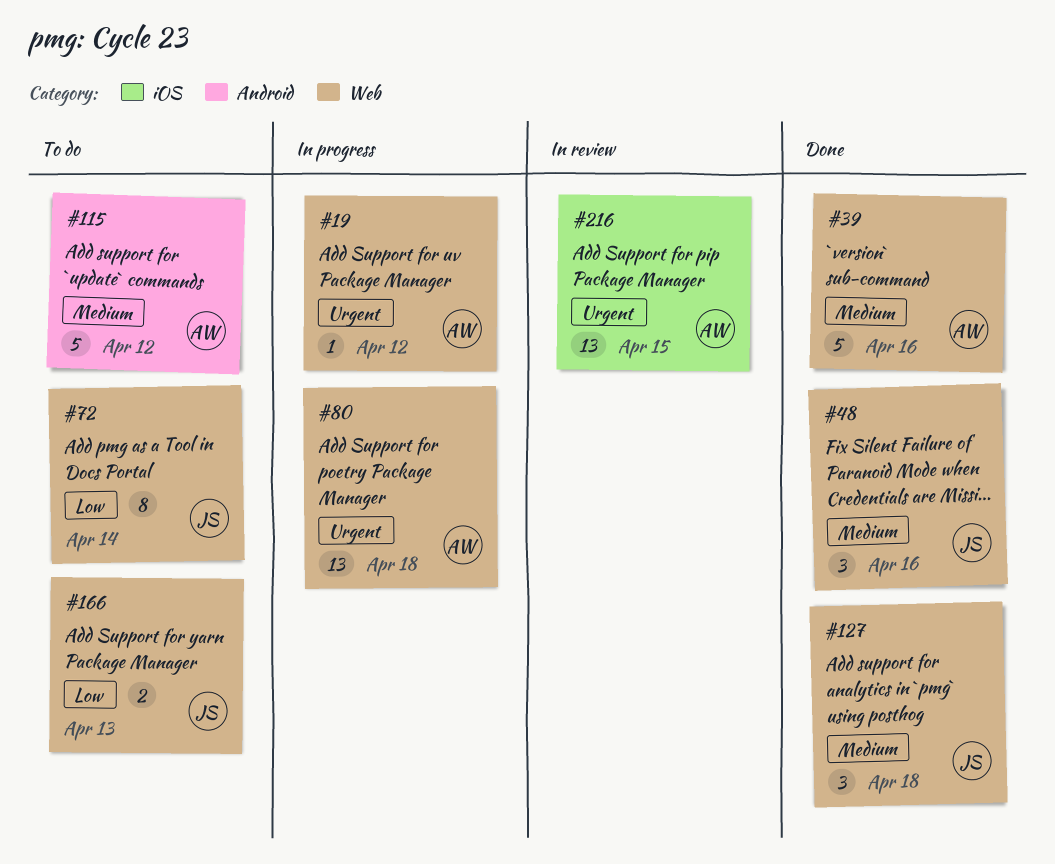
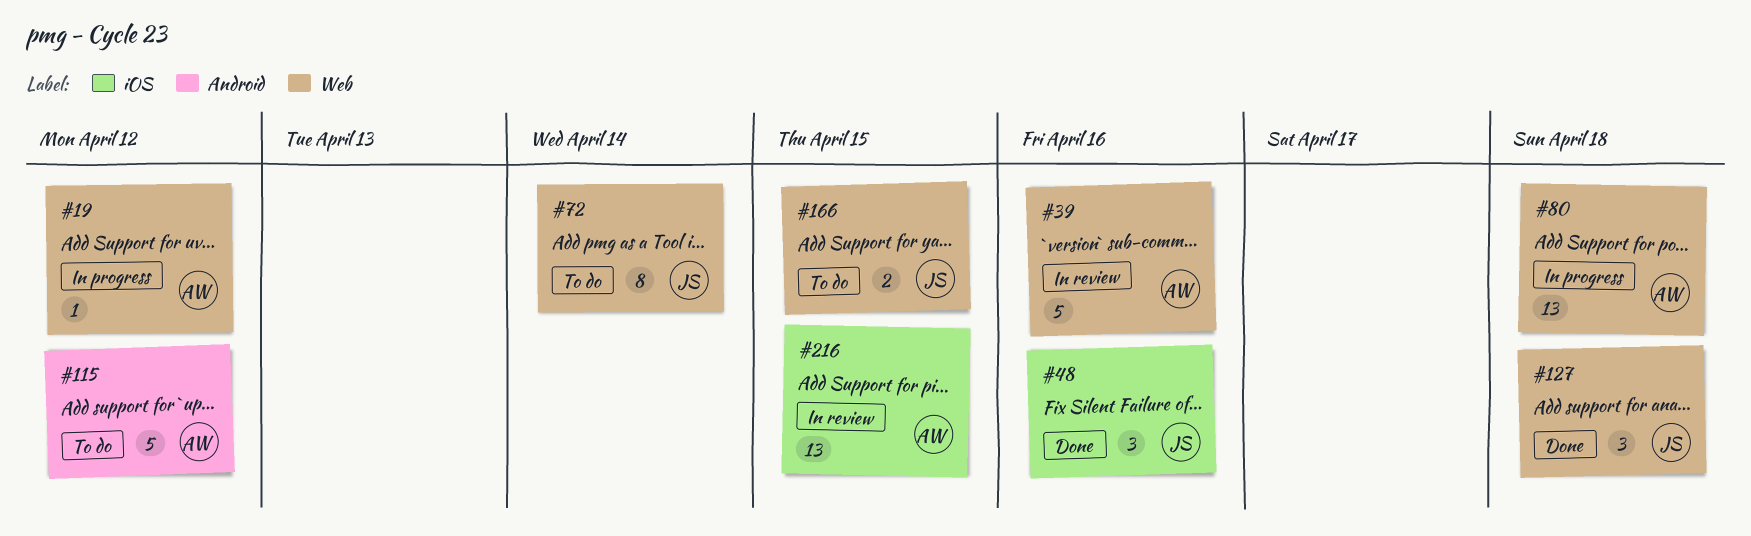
#39, status: Done -> In review
#48, label: Web -> iOS
#166, due: Apr 13 -> Apr 15

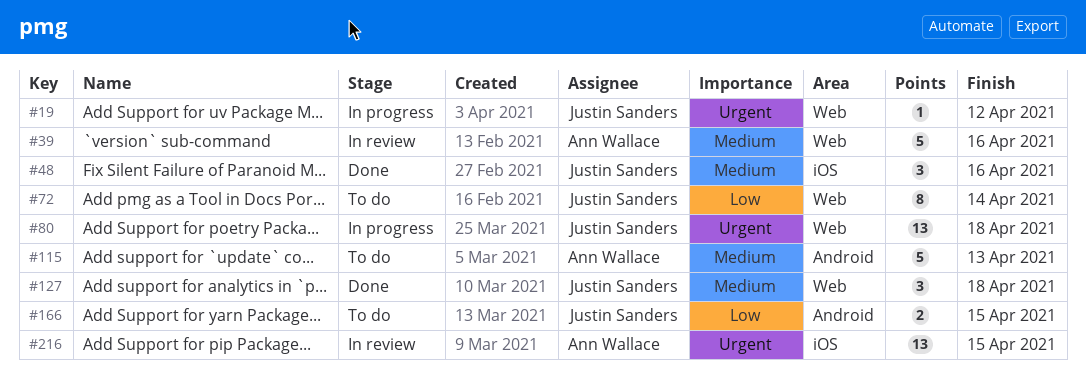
#19, owner: Ann Wallace -> Justin Sanders
#80, owner: Ann Wallace -> Justin Sanders
#115, due: Apr 12 -> Apr 13
#166, label: Web -> Android

